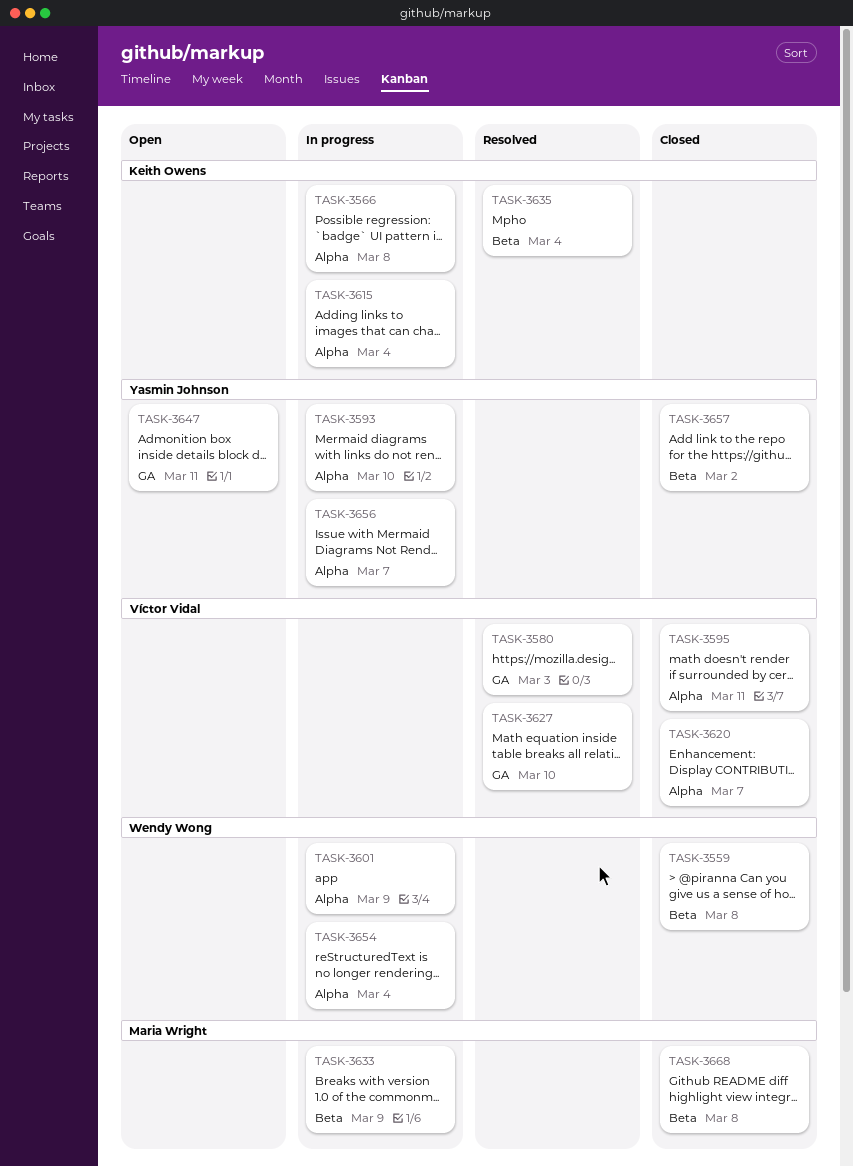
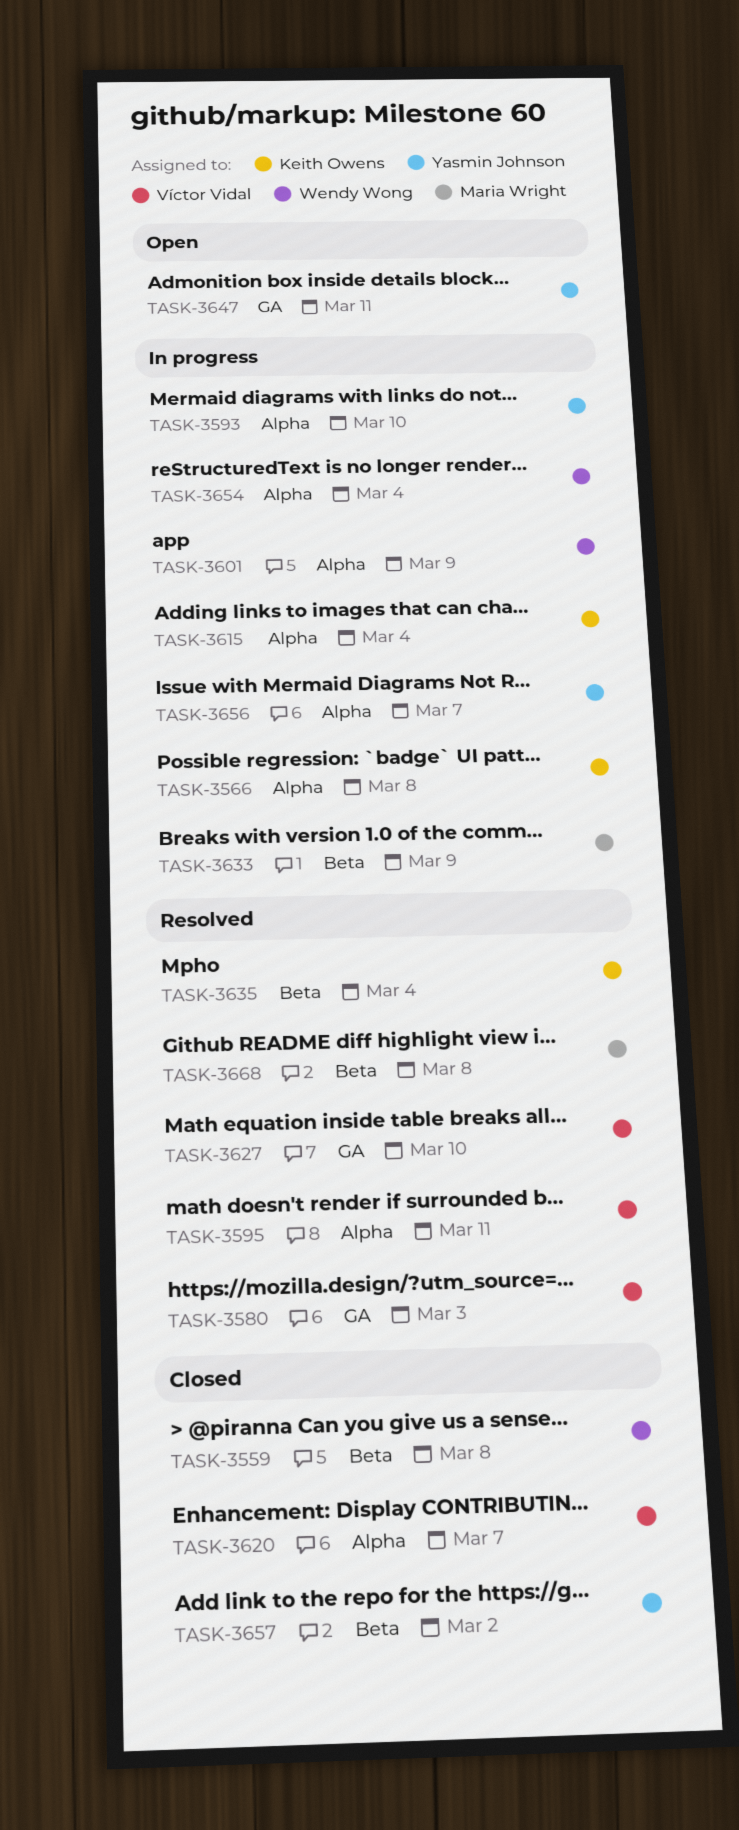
TASK-3595, status: Closed -> Resolved
TASK-3668, status: Closed -> Resolved

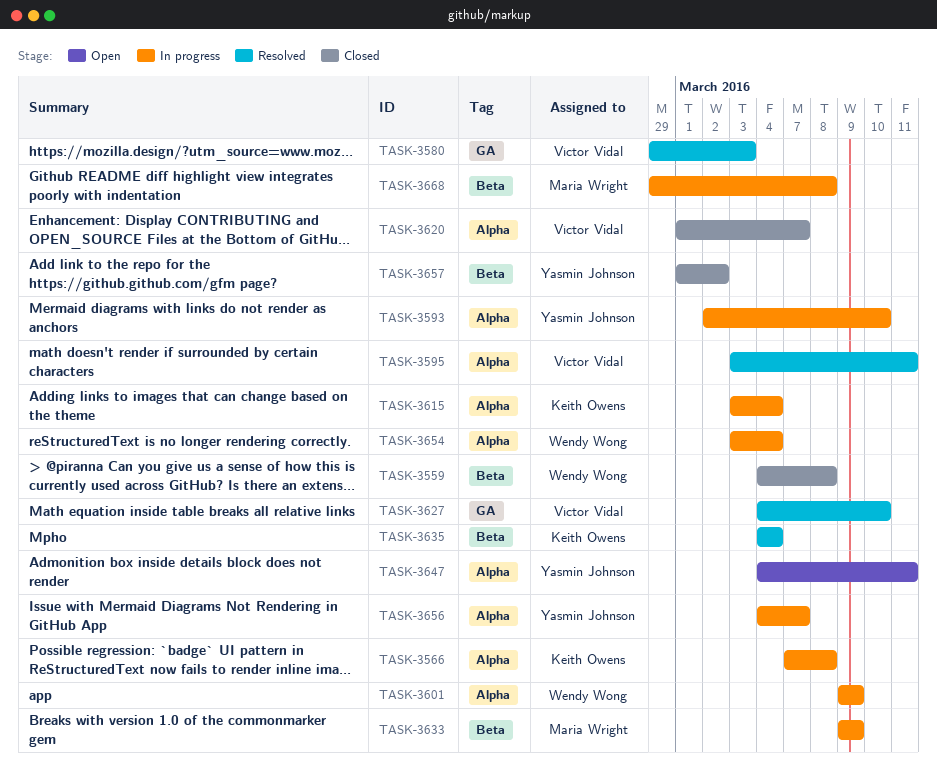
TASK-3647, label: GA -> Alpha
TASK-3668, status: Resolved -> In progress

